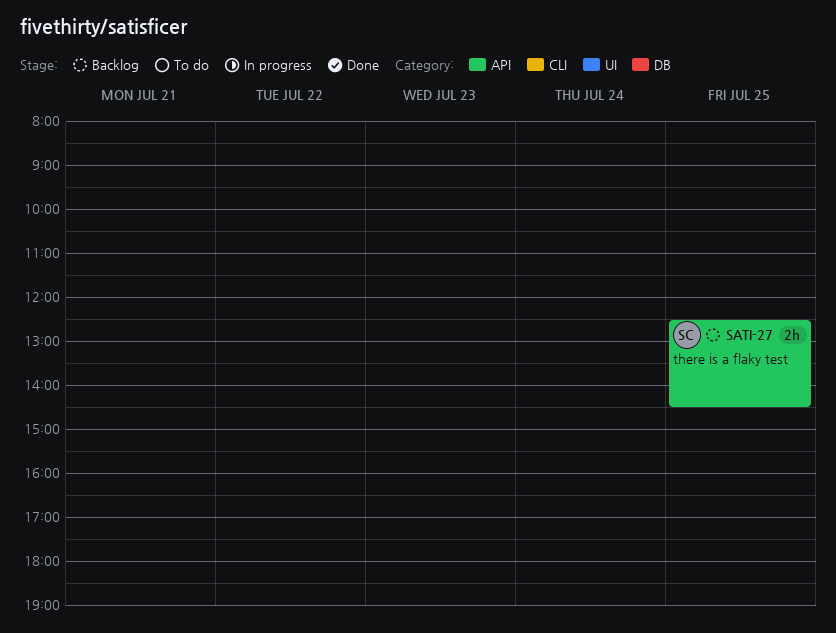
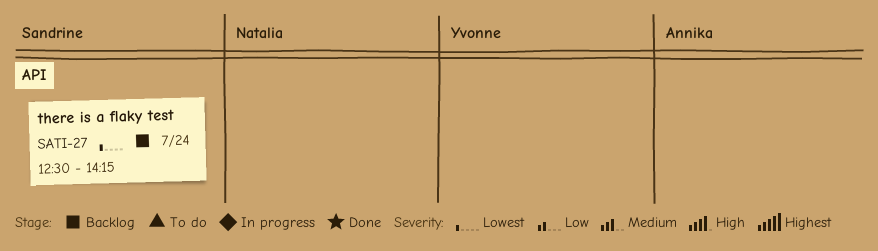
SATI-27, day: Jul 25 -> Jul 24
SATI-27, ends: 14:30 -> 14:15

